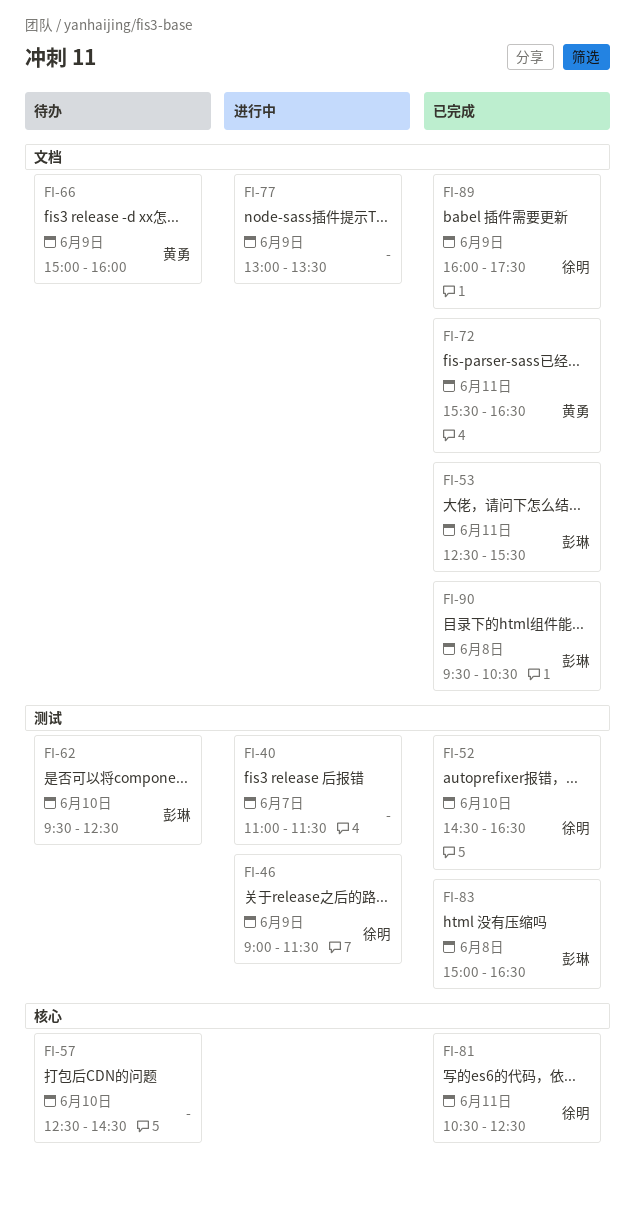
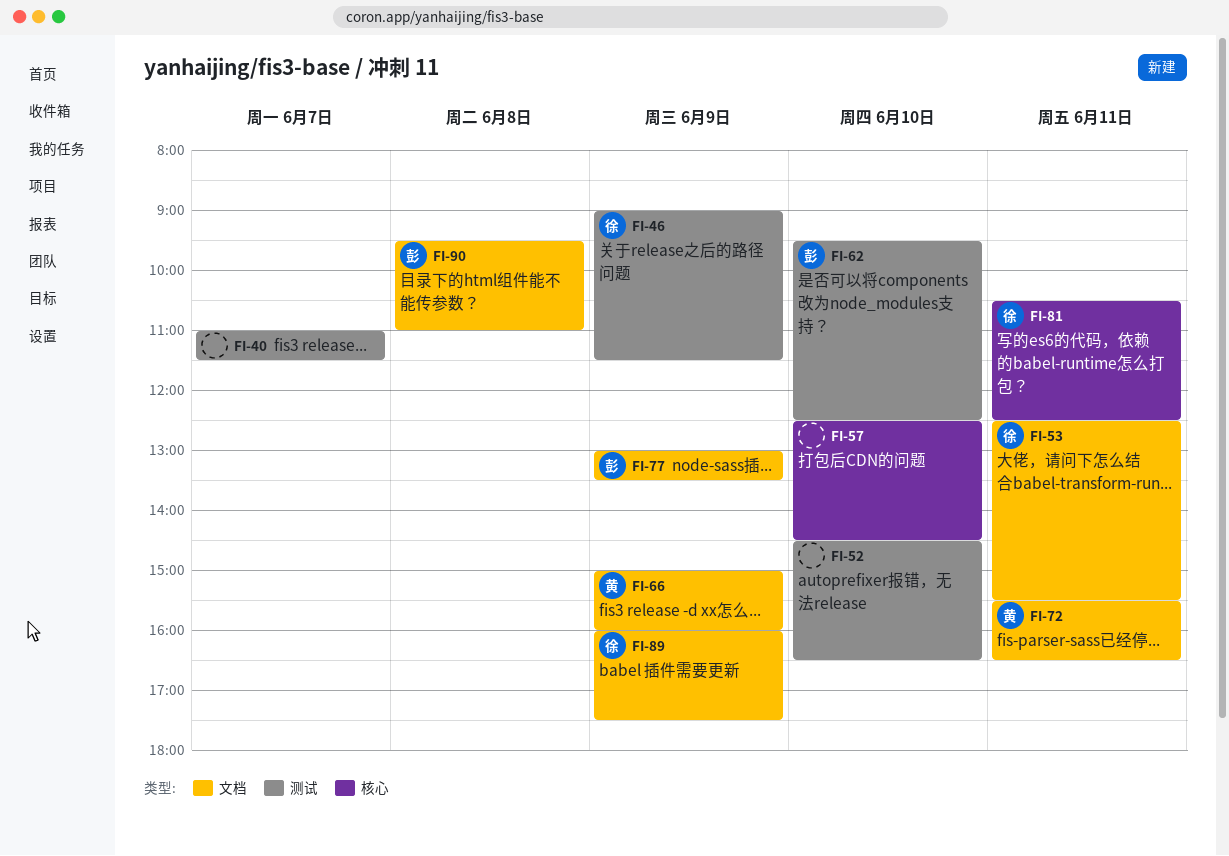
FI-52, owner: 徐明 -> none
FI-53, owner: 彭琳 -> 徐明
FI-77, owner: none -> 彭琳
FI-83: present -> none
FI-90, ends: 10:30 -> 11:00

